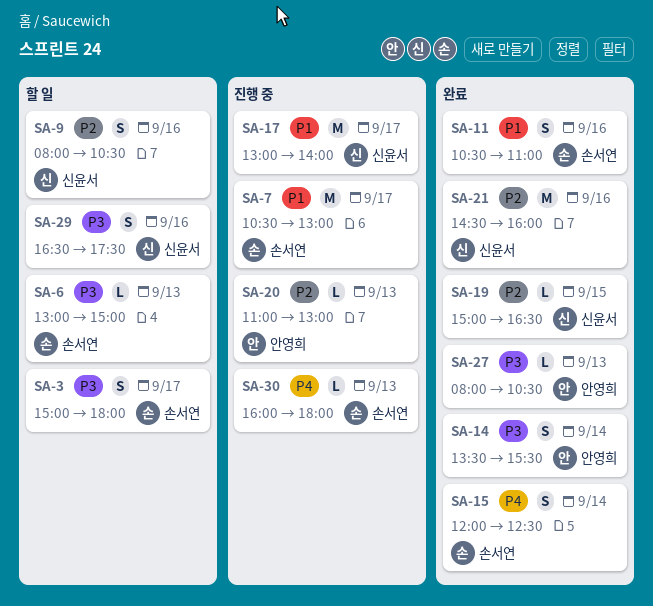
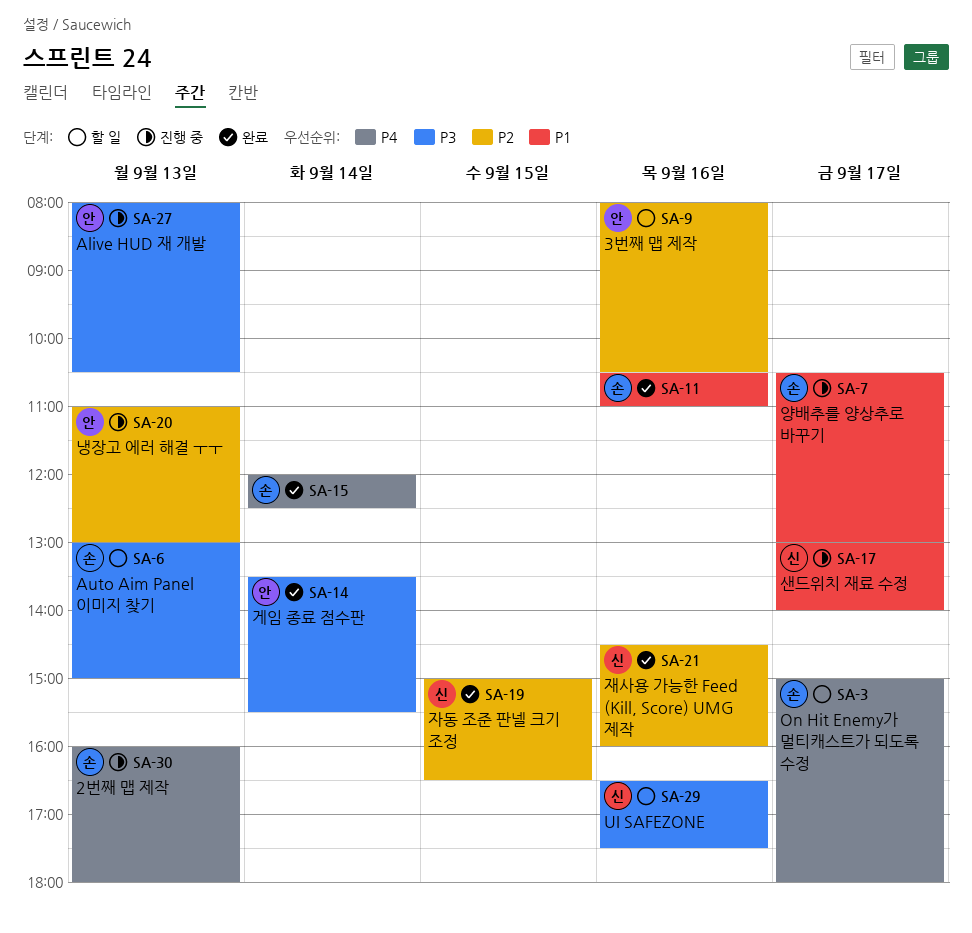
SA-3, priority: P3 -> P4
SA-9, owner: 신윤서 -> 안영희
SA-27, status: 완료 -> 진행 중

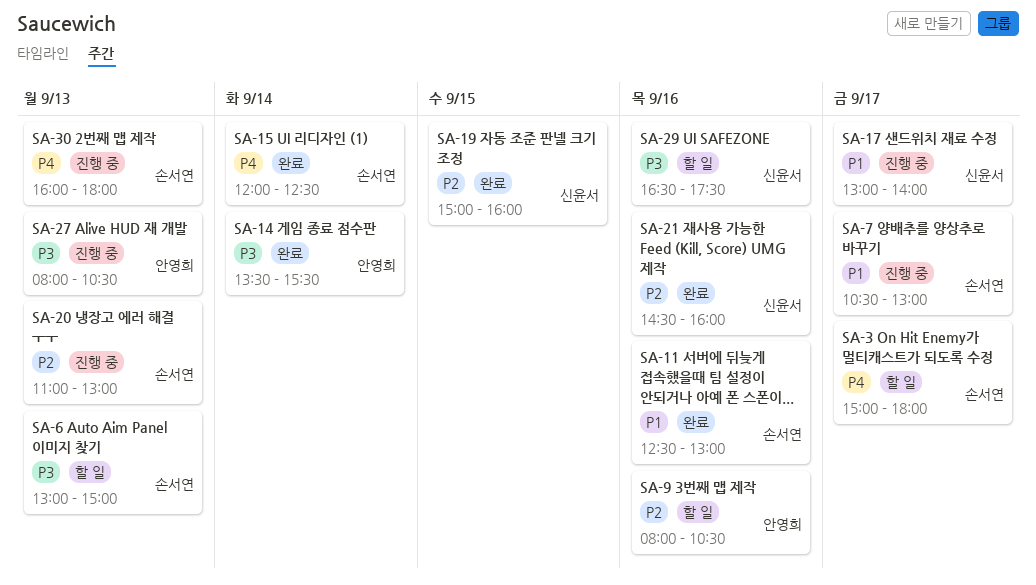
SA-11, begins: 10:30 -> 12:30
SA-11, ends: 11:00 -> 13:00
SA-19, ends: 16:30 -> 16:00
SA-20, owner: 안영희 -> 손서연

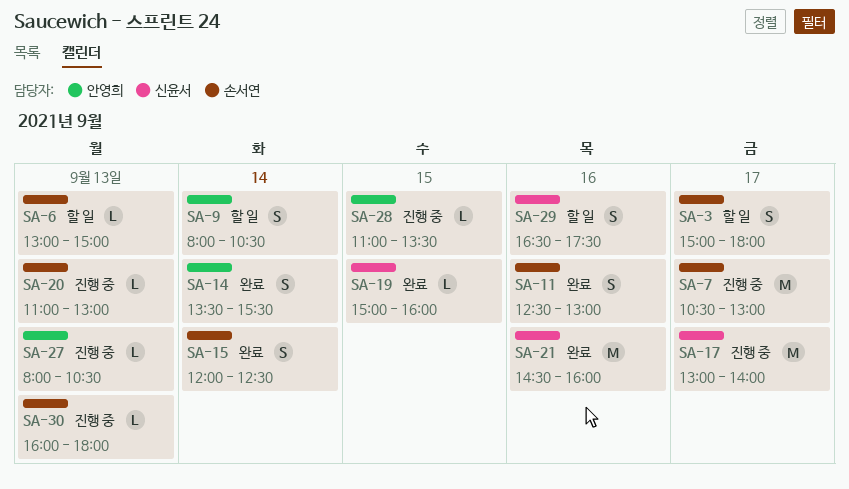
SA-9, day: Sep 16 -> Sep 14
SA-28: none -> present

